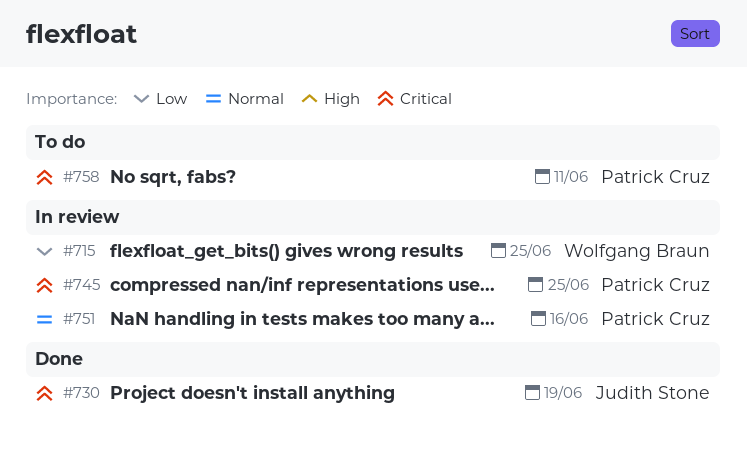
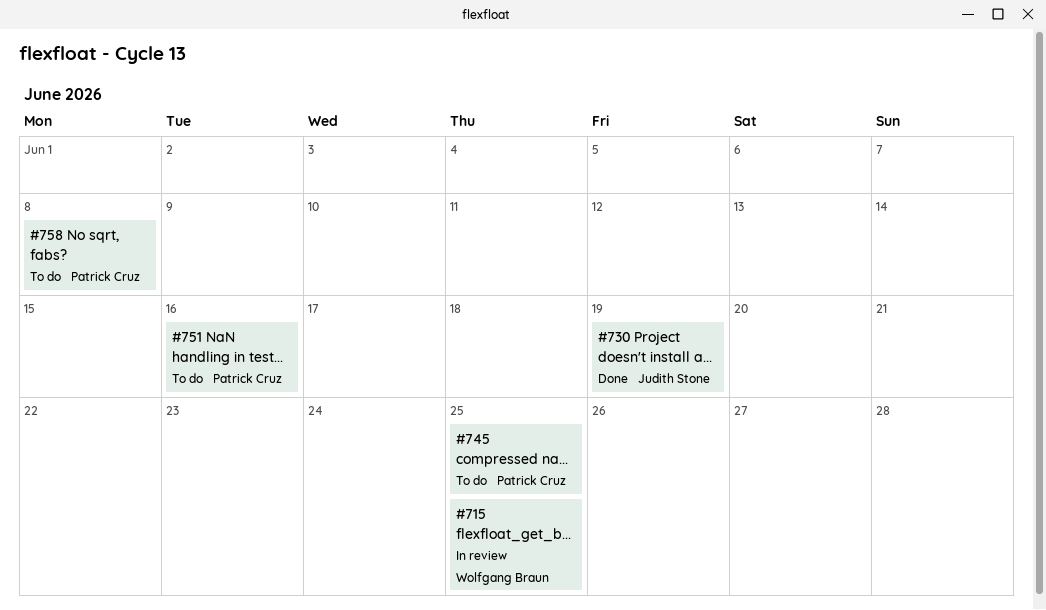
#745, status: In review -> To do
#751, status: In review -> To do
#758, due: Jun 11 -> Jun 8

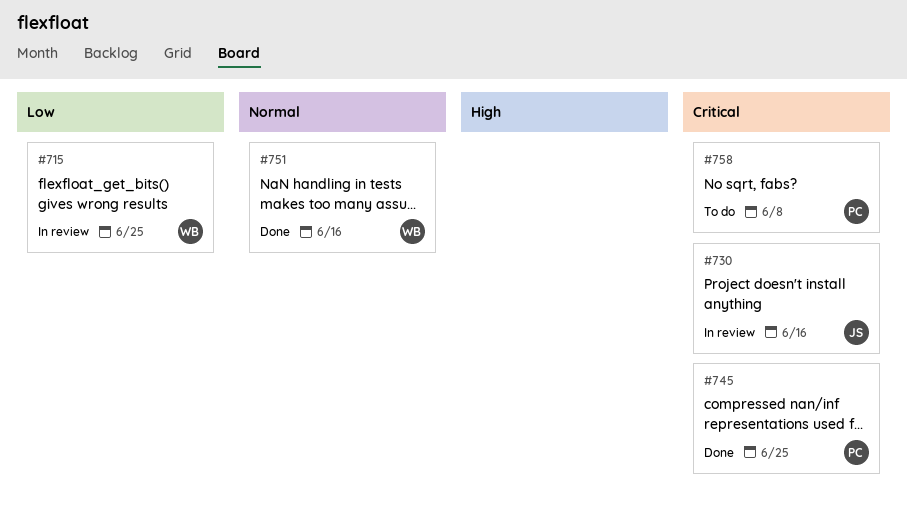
#730, status: Done -> In review
#730, due: Jun 19 -> Jun 16
#745, status: To do -> Done
#751, status: To do -> Done
#751, owner: Patrick Cruz -> Wolfgang Braun

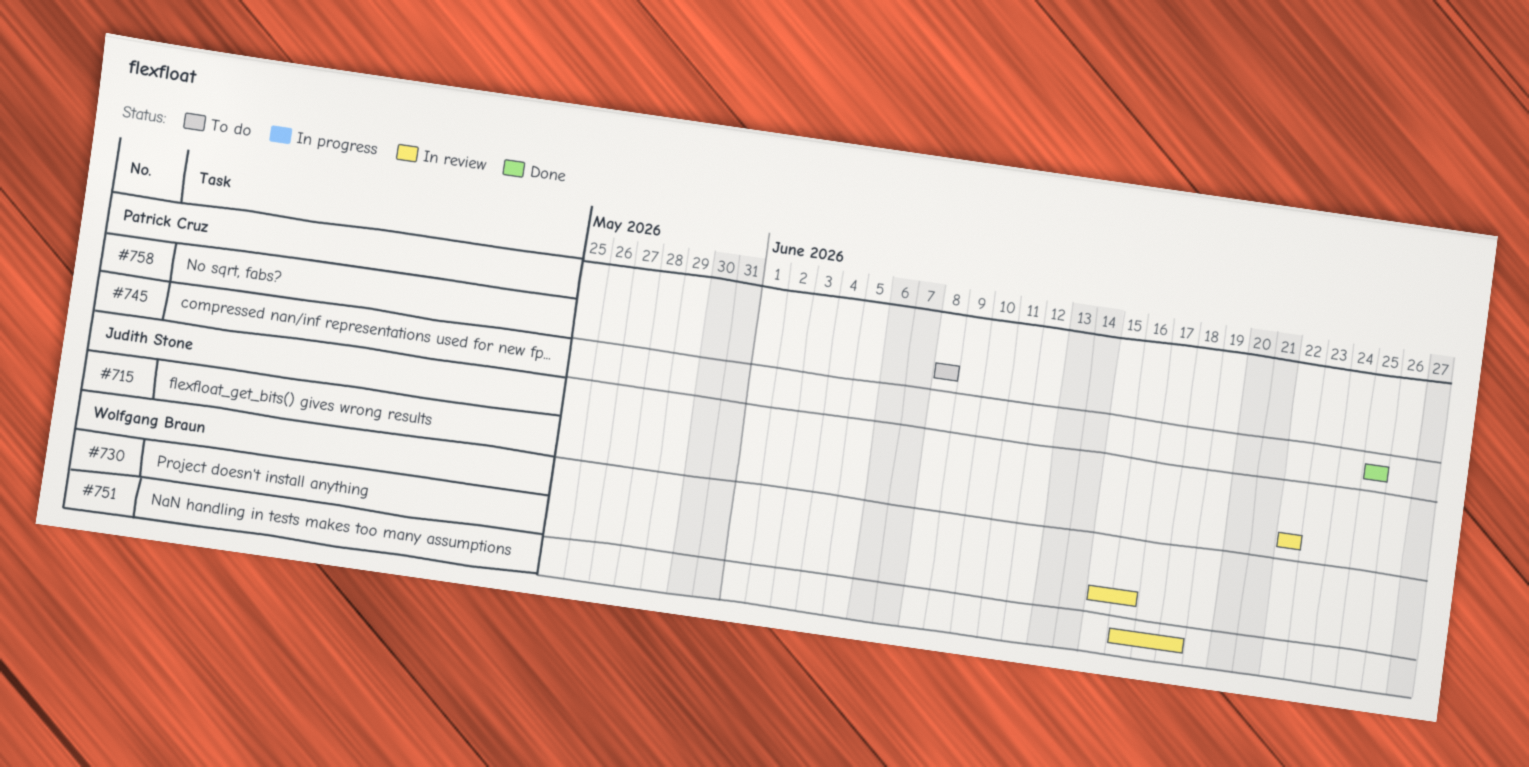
#715, owner: Wolfgang Braun -> Judith Stone
#715, due: Jun 25 -> Jun 22
#730, owner: Judith Stone -> Wolfgang Braun
#751, status: Done -> In review
#751, due: Jun 16 -> Jun 18

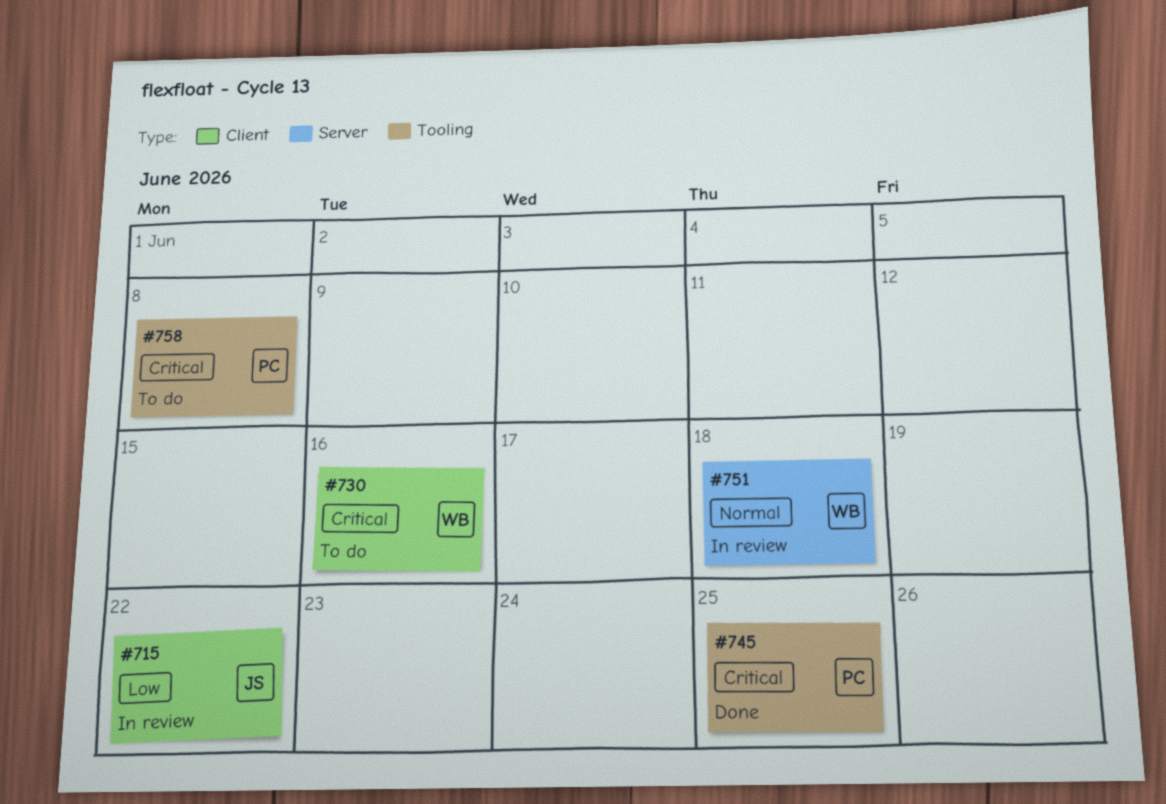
#730, status: In review -> To do

